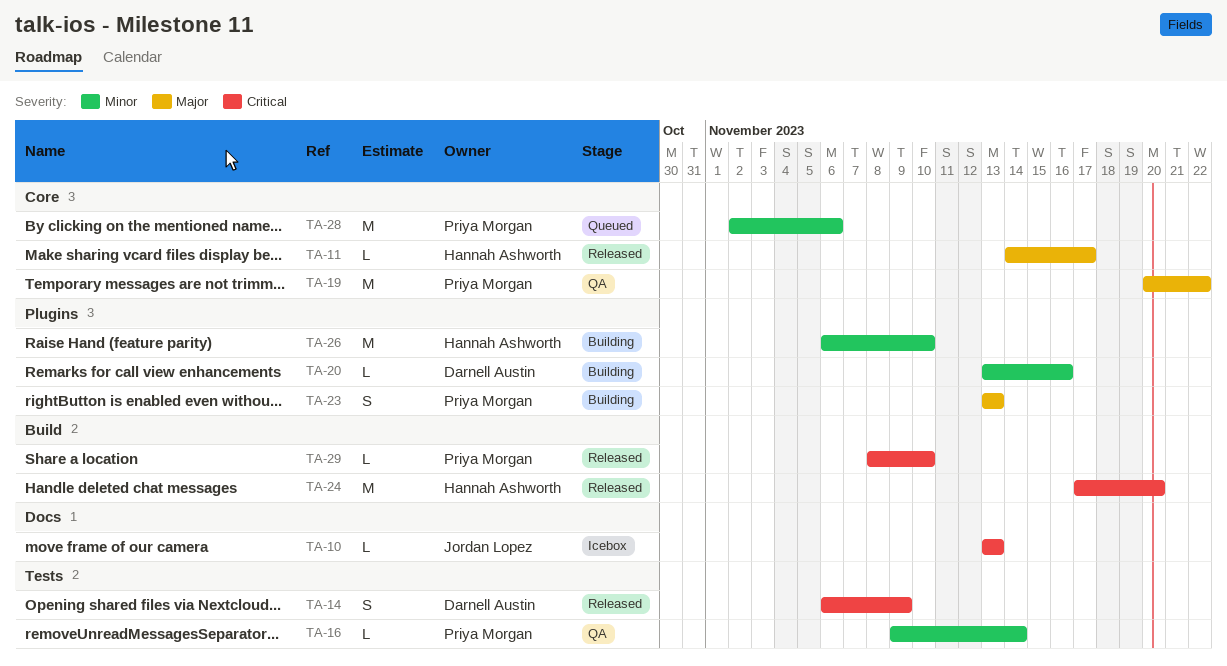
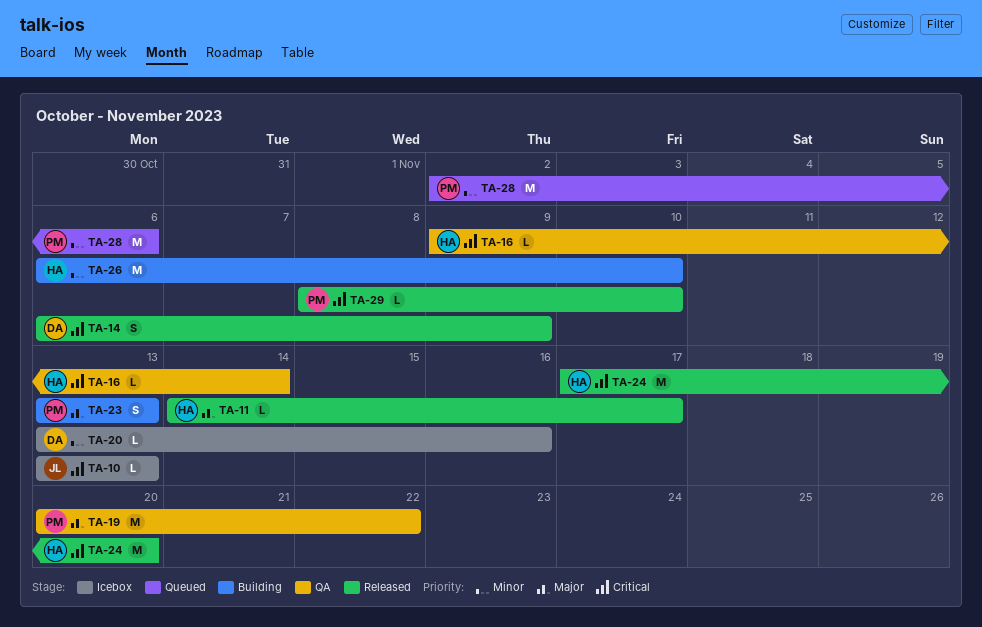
TA-16, owner: Priya Morgan -> Hannah Ashworth
TA-16, priority: Minor -> Critical
TA-20, status: Building -> Icebox

